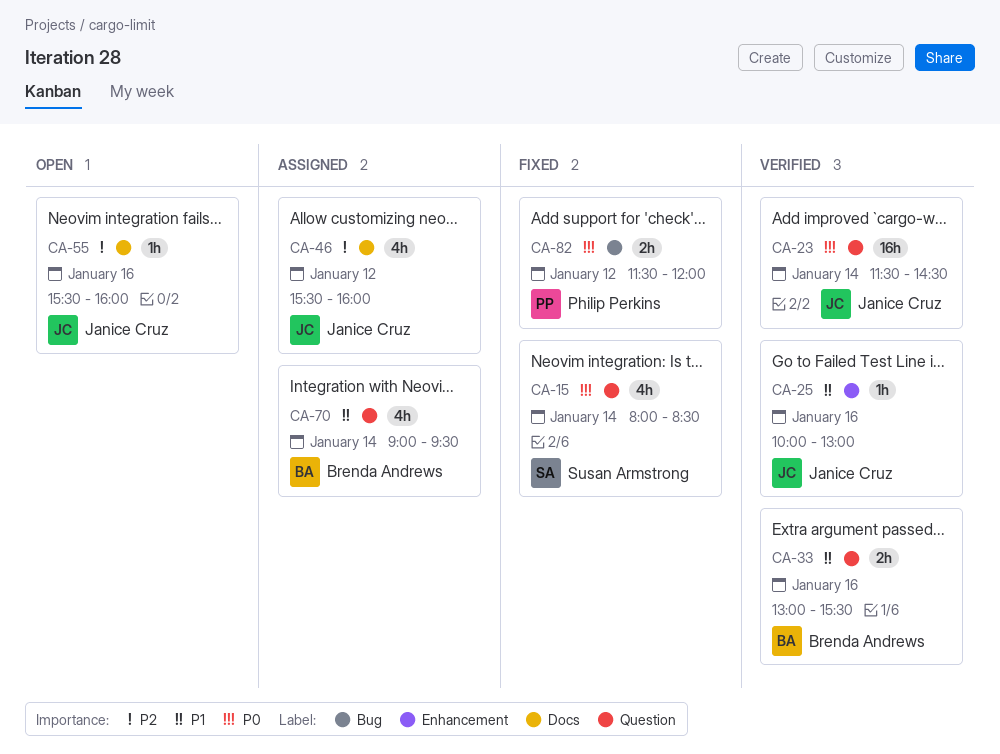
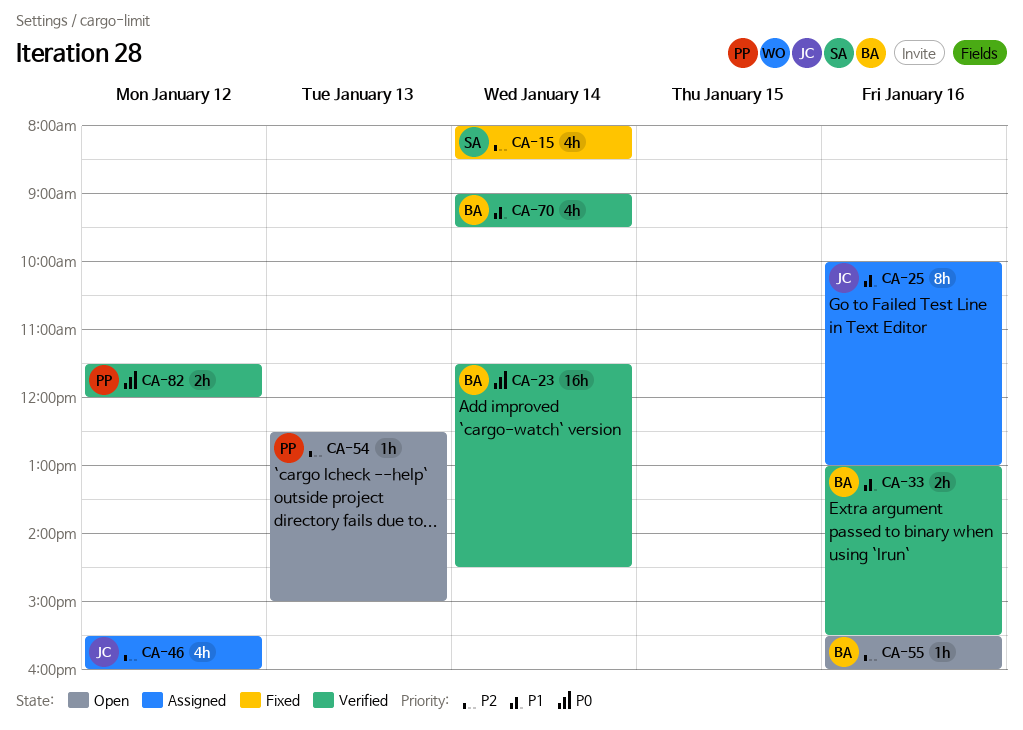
CA-15, priority: P0 -> P2
CA-23, owner: Janice Cruz -> Brenda Andrews
CA-25, status: Verified -> Assigned
CA-25, estimate: 1h -> 8h
CA-54: none -> present
CA-55, owner: Janice Cruz -> Brenda Andrews
CA-70, status: Assigned -> Verified
CA-82, status: Fixed -> Verified

